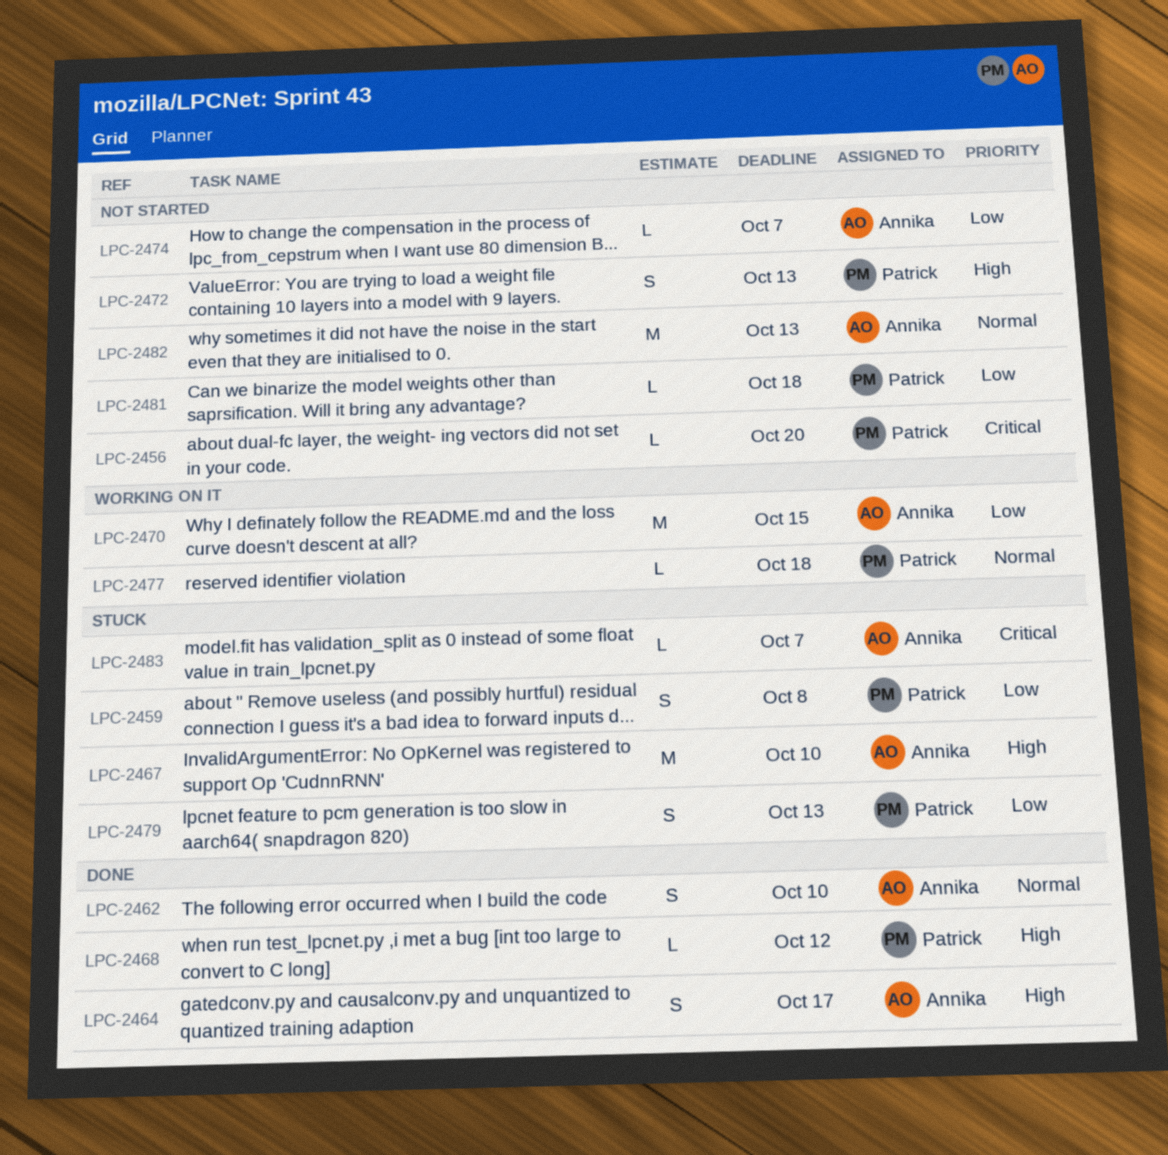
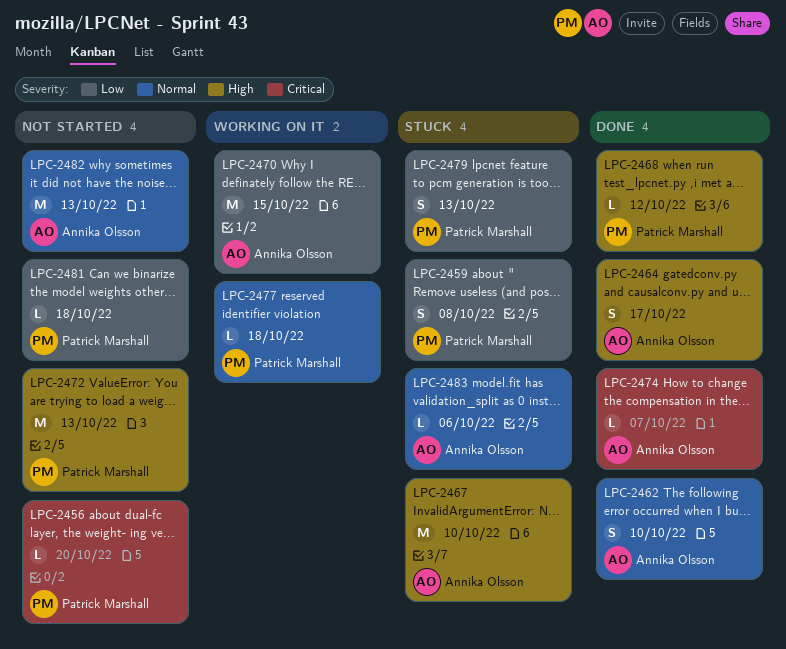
LPC-2472, estimate: S -> M
LPC-2474, status: Not started -> Done
LPC-2474, priority: Low -> Critical
LPC-2483, priority: Critical -> Normal
LPC-2483, due: Oct 7 -> Oct 6

